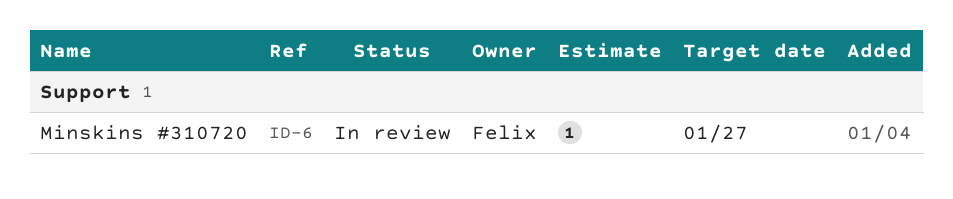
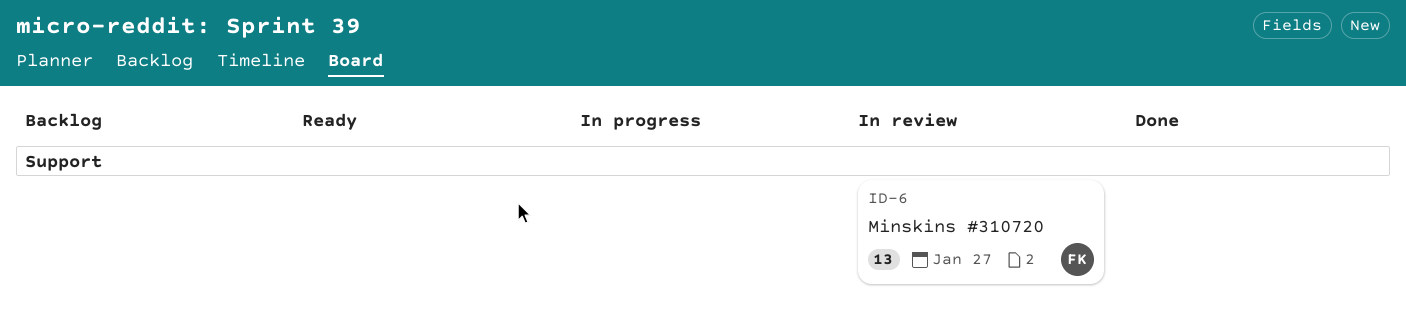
ID-6, estimate: 1 -> 13

